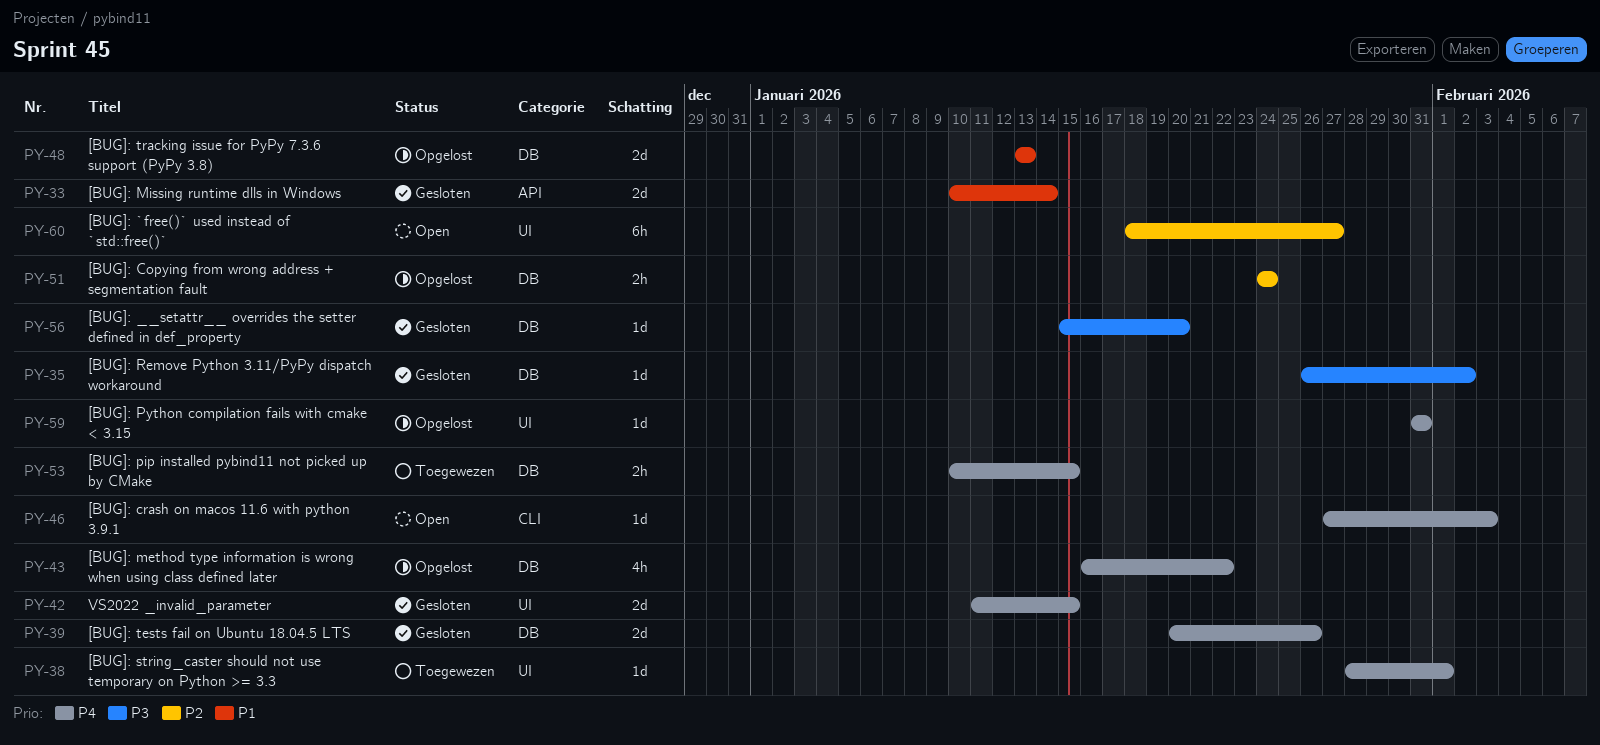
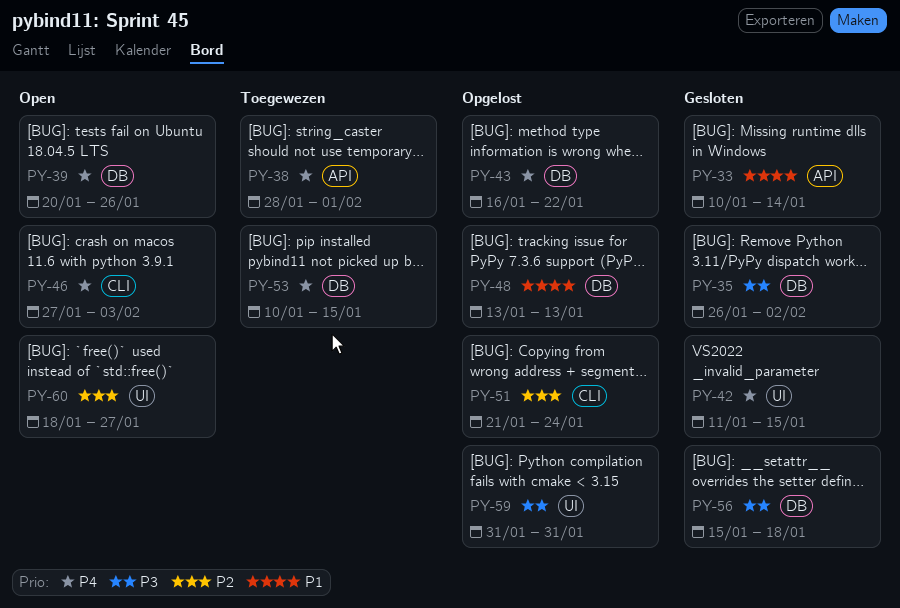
PY-38, label: UI -> API
PY-39, status: Gesloten -> Open
PY-51, label: DB -> CLI
PY-51, start: Jan 24 -> Jan 21
PY-56, due: Jan 20 -> Jan 18
PY-59, priority: P4 -> P3

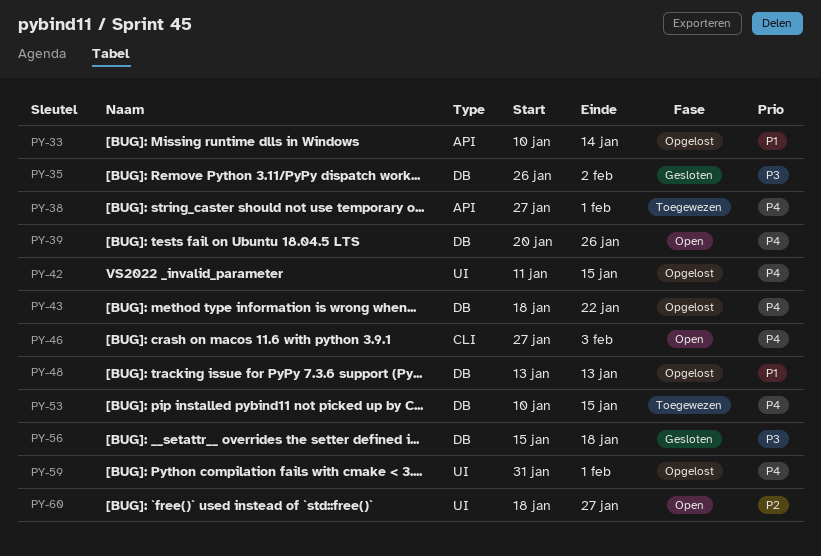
PY-33, status: Gesloten -> Opgelost
PY-38, start: Jan 28 -> Jan 27
PY-42, status: Gesloten -> Opgelost
PY-43, start: Jan 16 -> Jan 18
PY-51: present -> none
PY-59, priority: P3 -> P4
PY-59, due: Jan 31 -> Feb 1

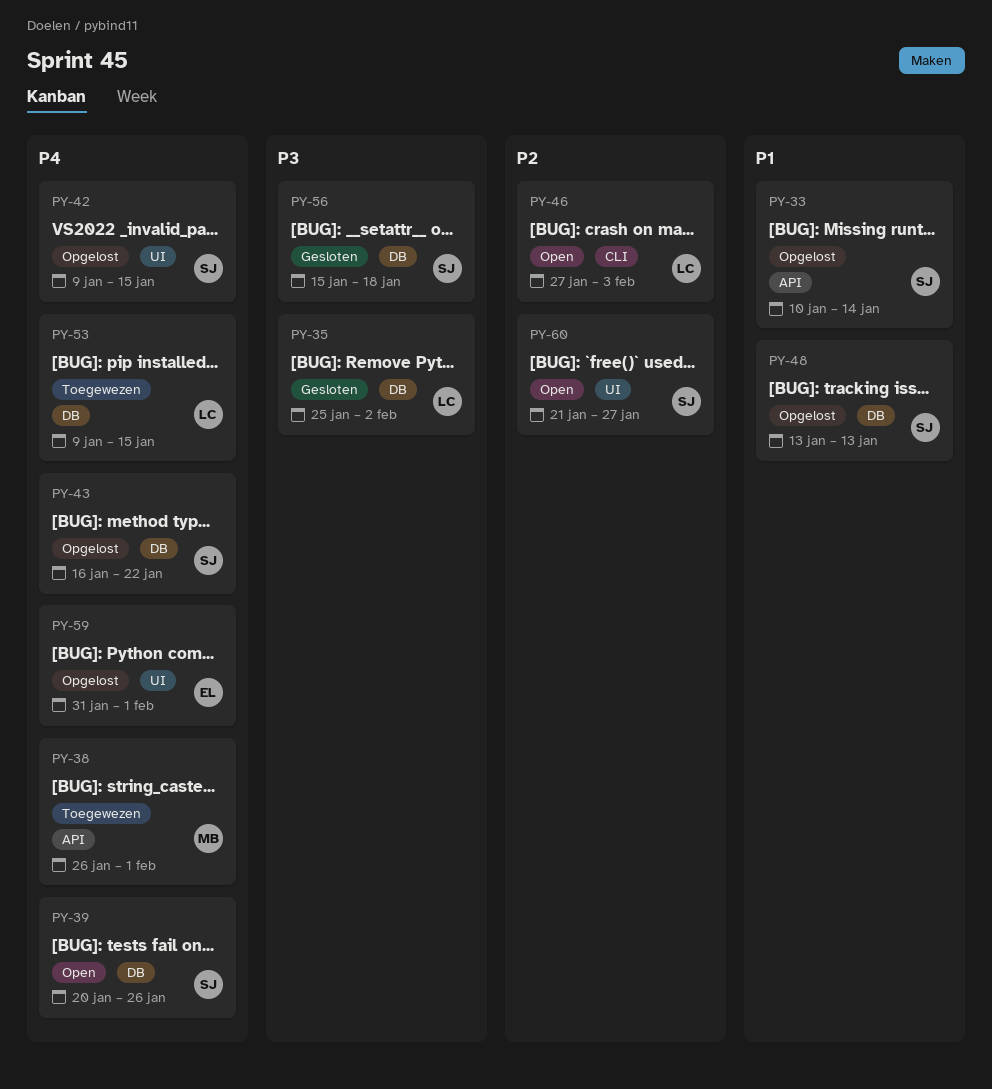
PY-35, start: Jan 26 -> Jan 25
PY-38, start: Jan 27 -> Jan 26
PY-42, start: Jan 11 -> Jan 9
PY-43, start: Jan 18 -> Jan 16
PY-46, priority: P4 -> P2
PY-53, start: Jan 10 -> Jan 9
PY-60, start: Jan 18 -> Jan 21

